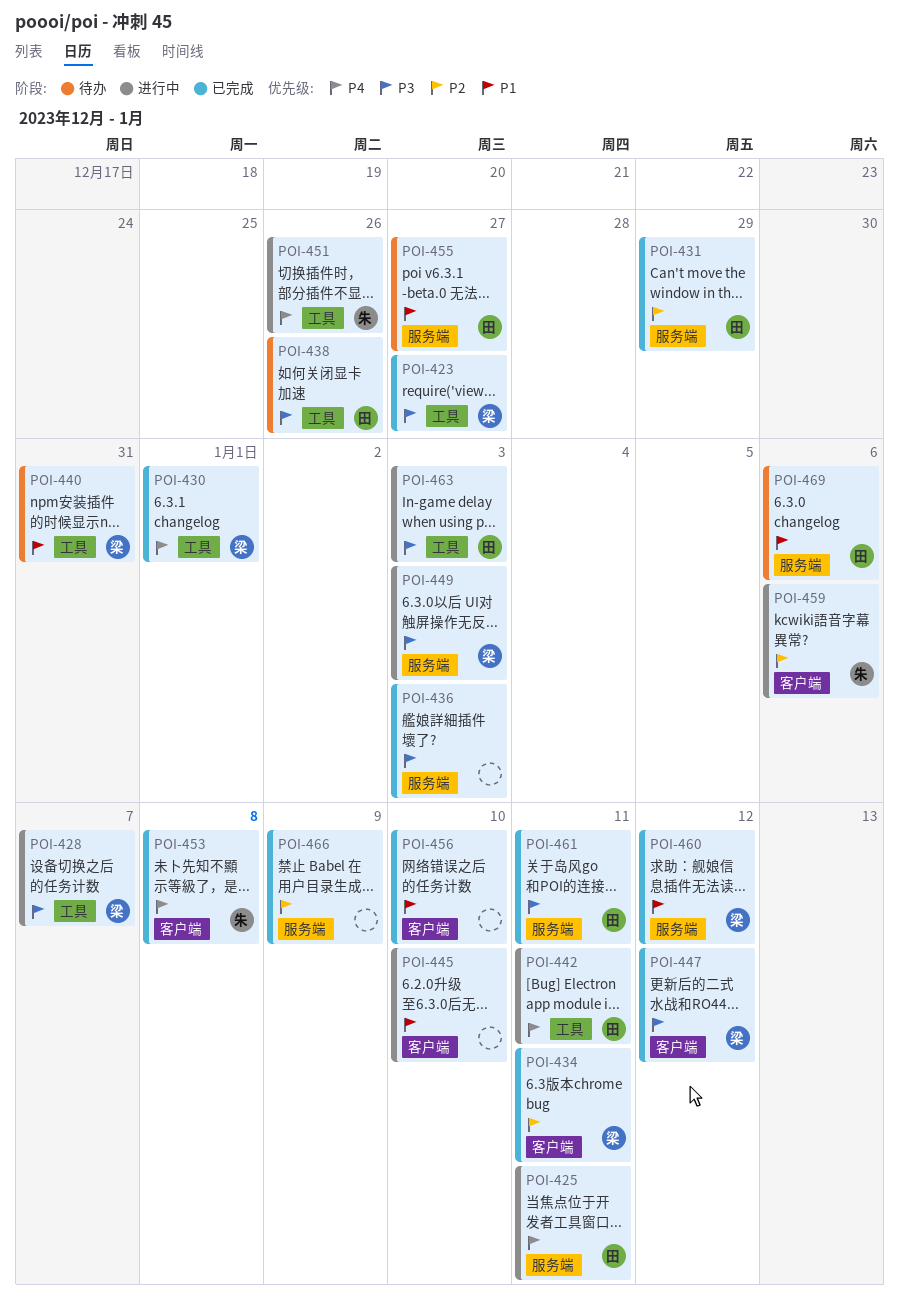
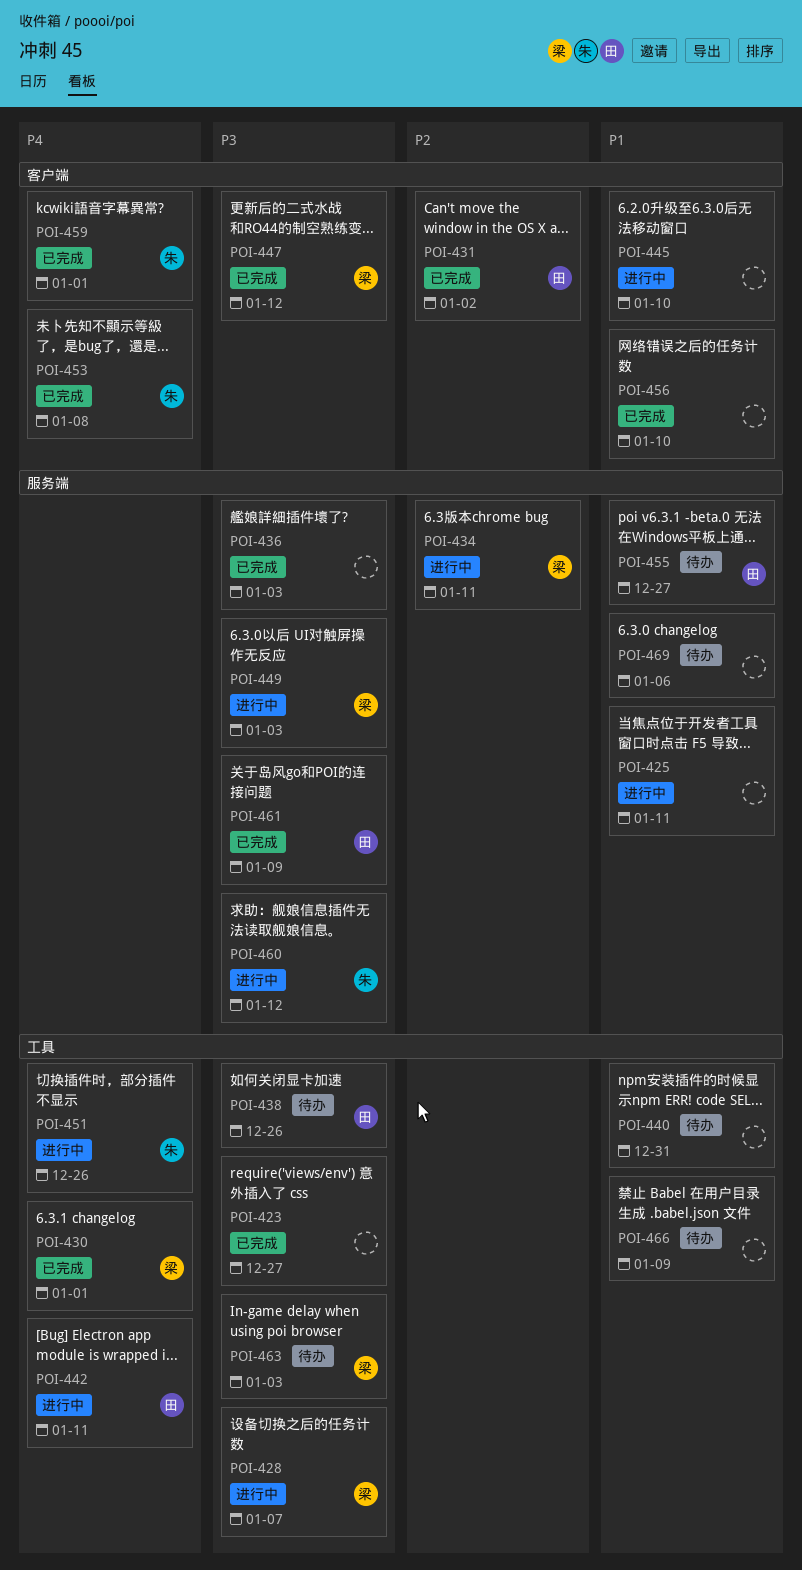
POI-423, owner: 梁 -> none
POI-425, owner: 田 -> none
POI-425, priority: P4 -> P1
POI-431, label: 服务端 -> 客户端
POI-431, due: Dec 29 -> Jan 2
POI-434, status: 已完成 -> 进行中
POI-434, label: 客户端 -> 服务端
POI-440, owner: 梁 -> none
POI-459, status: 进行中 -> 已完成
POI-459, priority: P2 -> P4
POI-459, due: Jan 6 -> Jan 1
POI-460, status: 已完成 -> 进行中
POI-460, owner: 梁 -> 朱
POI-460, priority: P1 -> P3
POI-461, due: Jan 11 -> Jan 9
POI-463, status: 进行中 -> 待办
POI-463, owner: 田 -> 梁
POI-466, status: 已完成 -> 待办
POI-466, priority: P2 -> P1
POI-466, label: 服务端 -> 工具
POI-469, owner: 田 -> none

